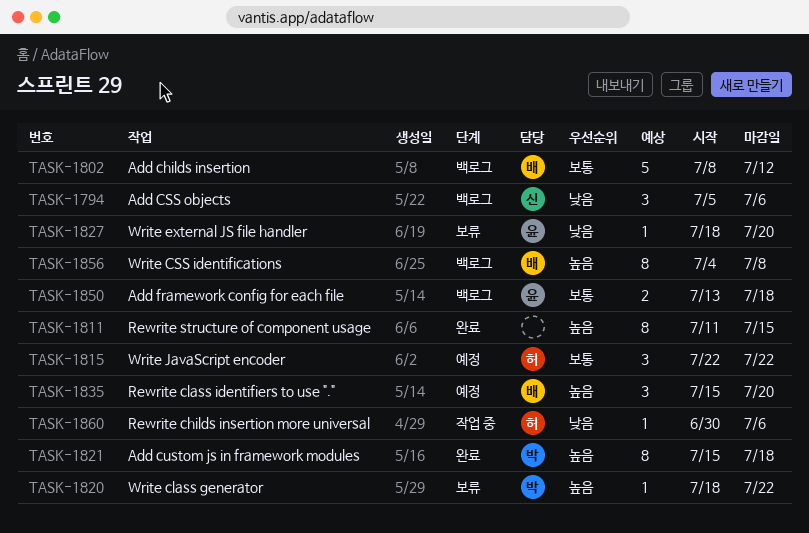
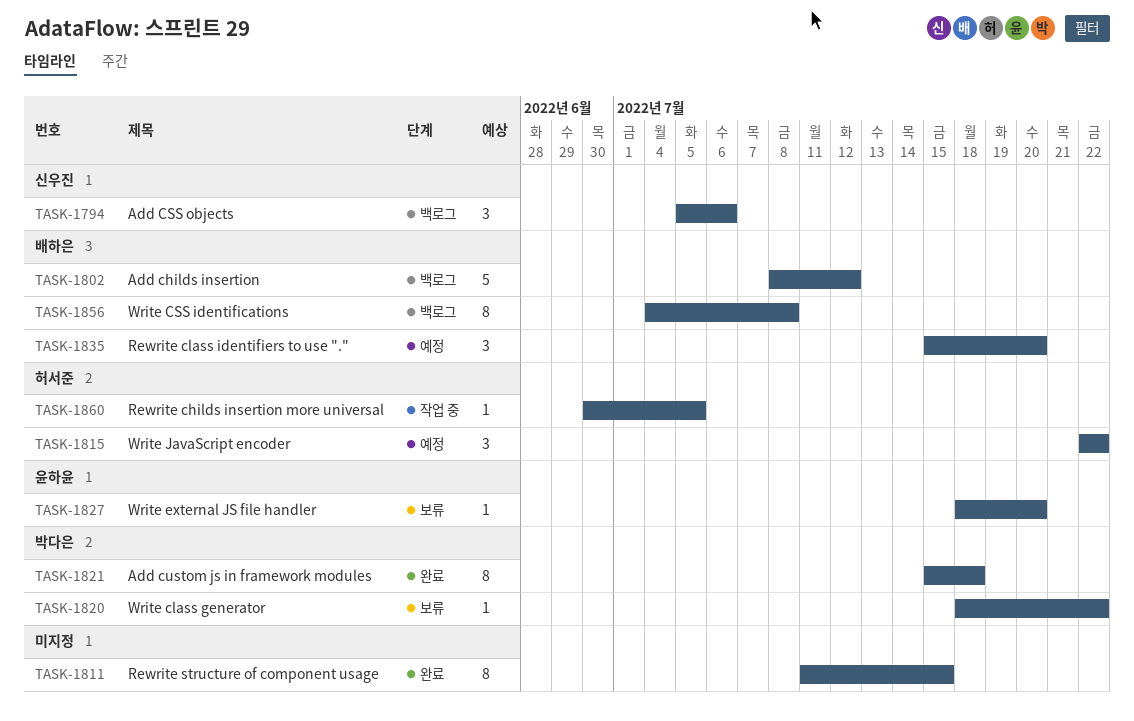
TASK-1850: present -> none
TASK-1860, due: Jul 6 -> Jul 5

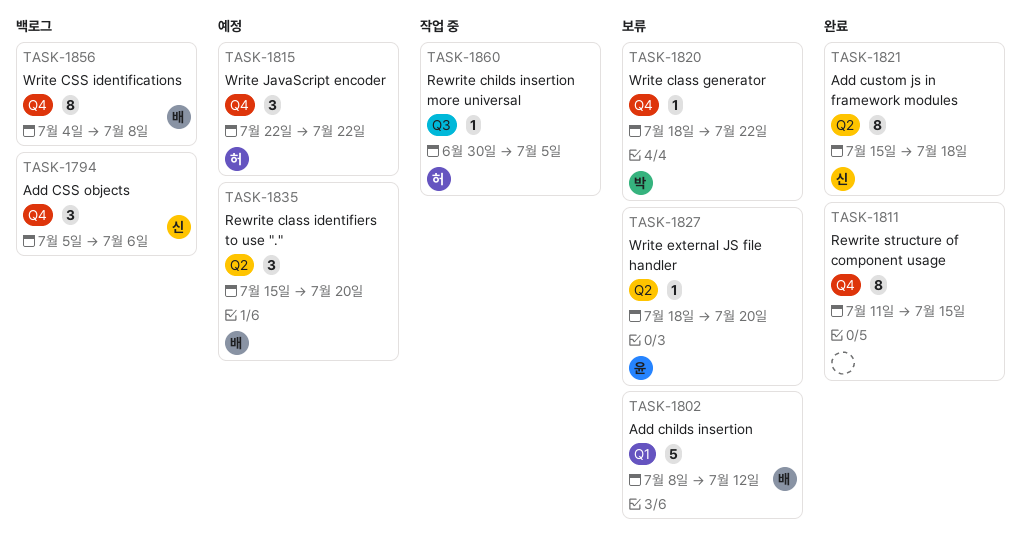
TASK-1802, status: 백로그 -> 보류
TASK-1821, owner: 박다은 -> 신우진

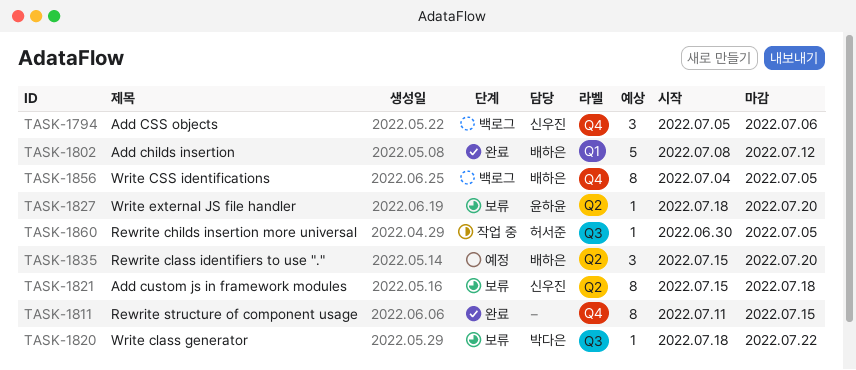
TASK-1802, status: 보류 -> 완료
TASK-1815: present -> none
TASK-1820, label: Q4 -> Q3
TASK-1821, status: 완료 -> 보류
TASK-1856, due: Jul 8 -> Jul 5

